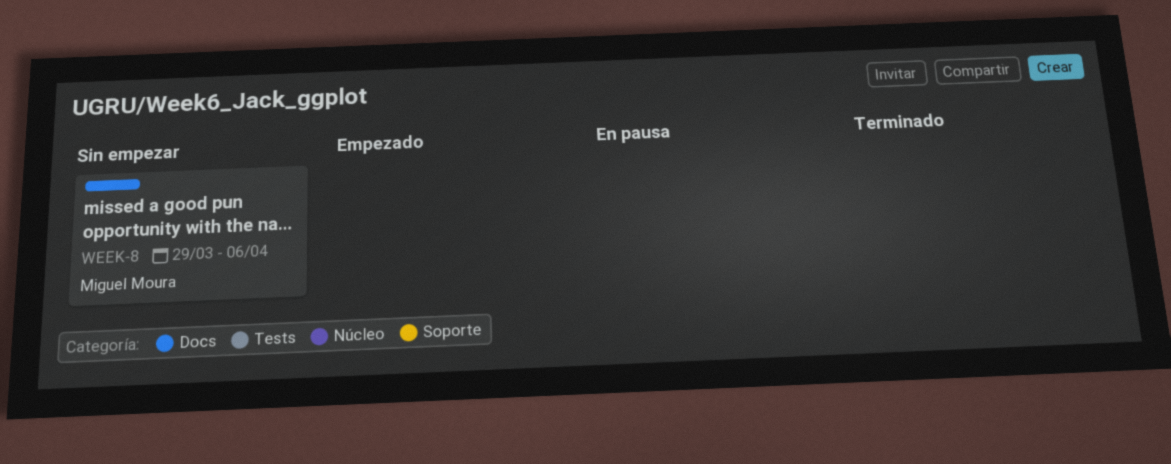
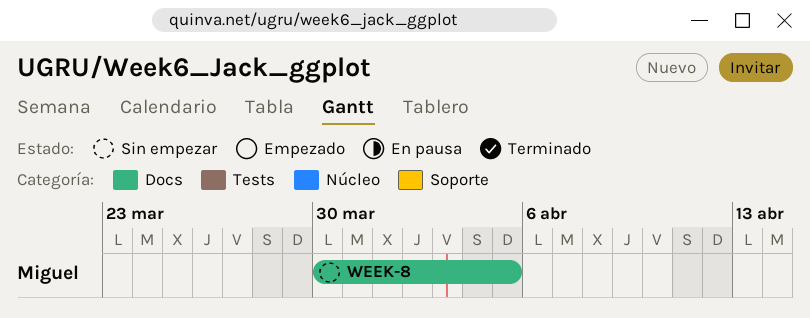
WEEK-8, start: Mar 29 -> Mar 30
WEEK-8, due: Apr 6 -> Apr 5

